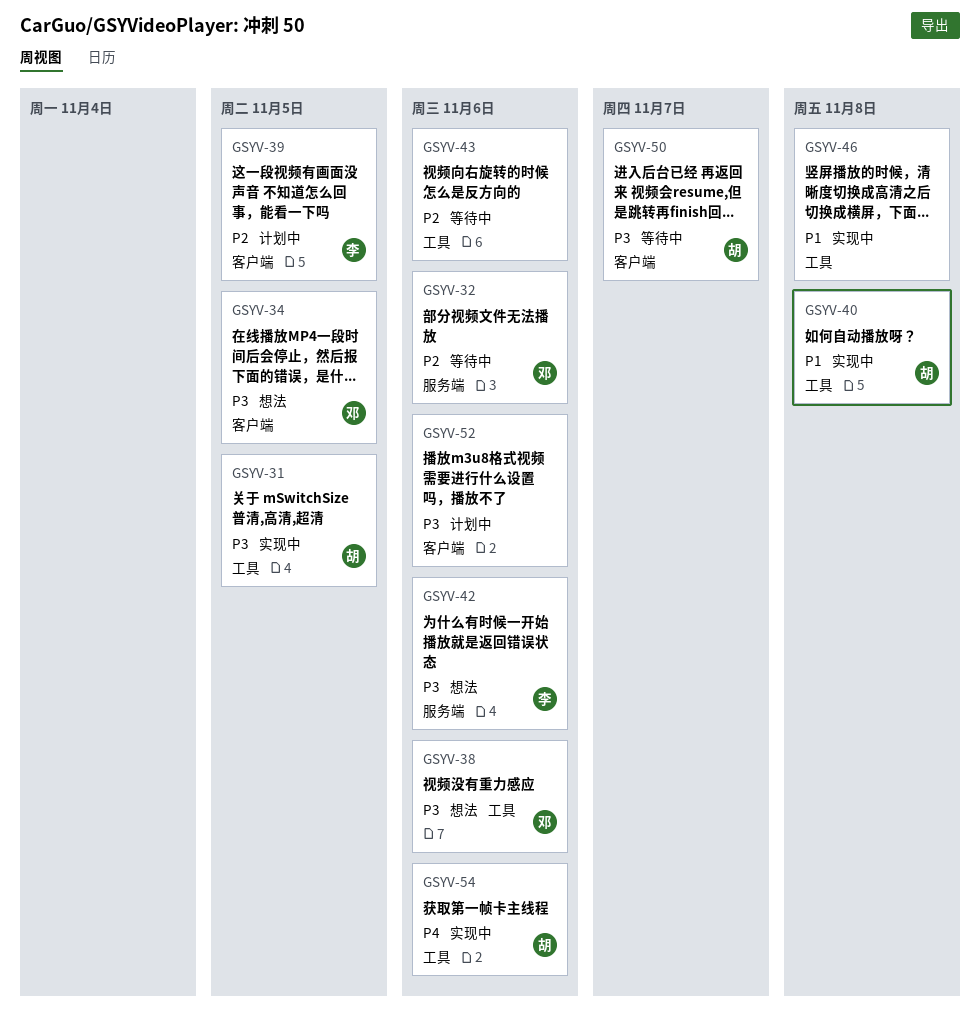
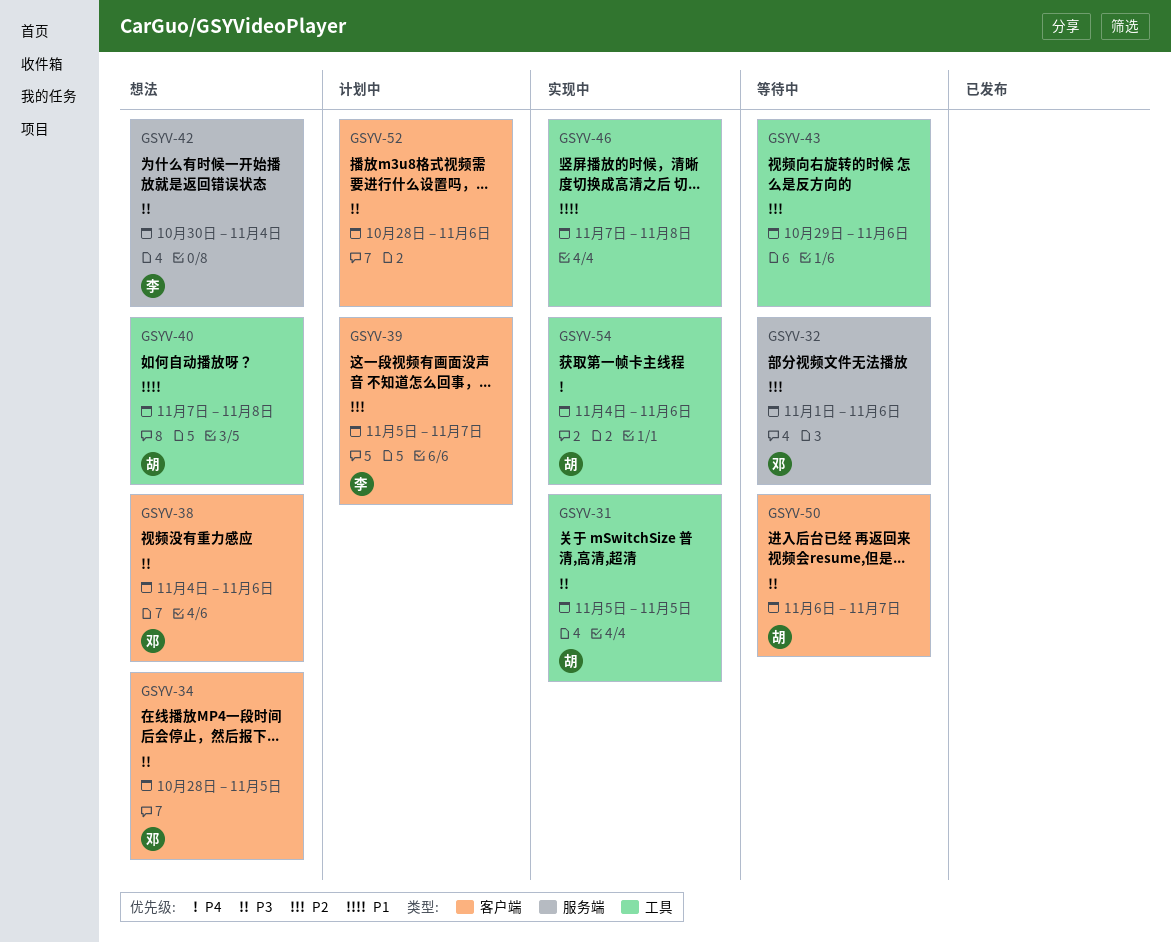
GSYV-38, label: 工具 -> 客户端
GSYV-39, due: Nov 5 -> Nov 7
GSYV-40, status: 实现中 -> 想法
GSYV-42, due: Nov 6 -> Nov 4

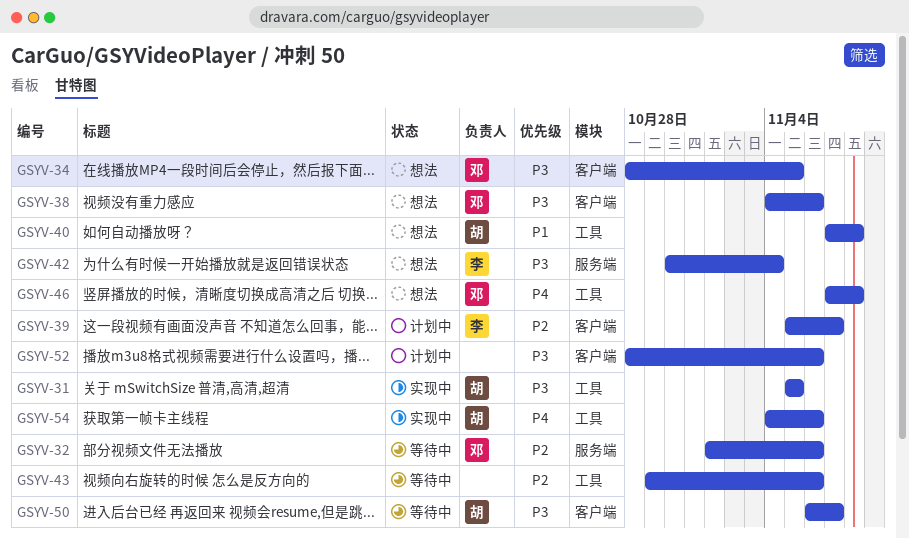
GSYV-46, status: 实现中 -> 想法
GSYV-46, owner: none -> 邓
GSYV-46, priority: P1 -> P4

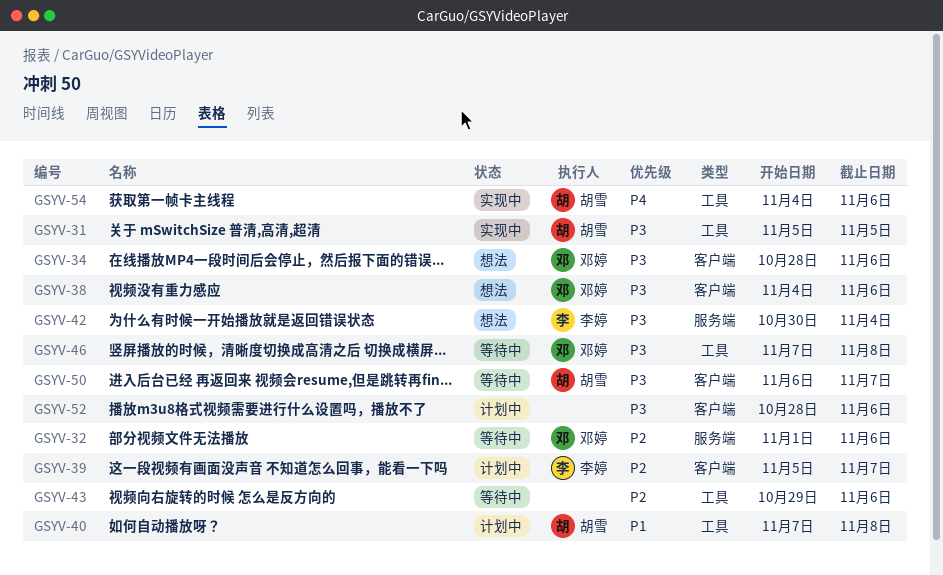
GSYV-34, due: Nov 5 -> Nov 6
GSYV-40, status: 想法 -> 计划中
GSYV-46, status: 想法 -> 等待中
GSYV-46, priority: P4 -> P3

